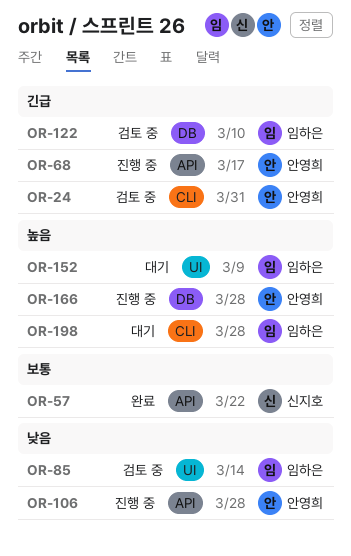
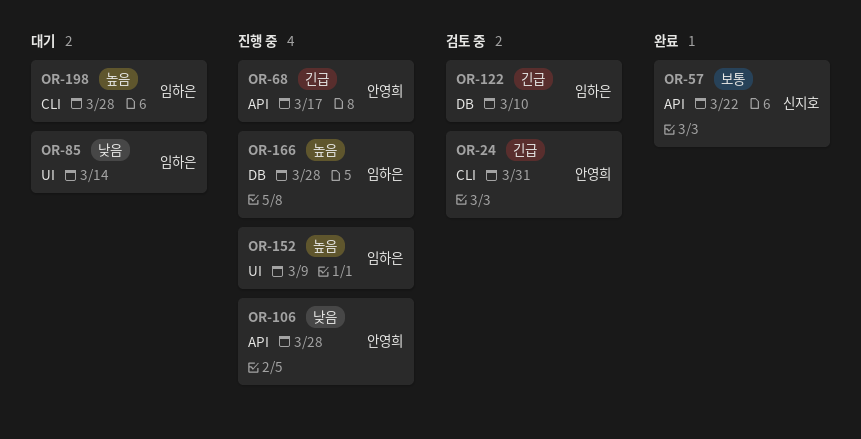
OR-85, status: 검토 중 -> 대기
OR-152, status: 대기 -> 진행 중
OR-166, owner: 안영희 -> 임하은

